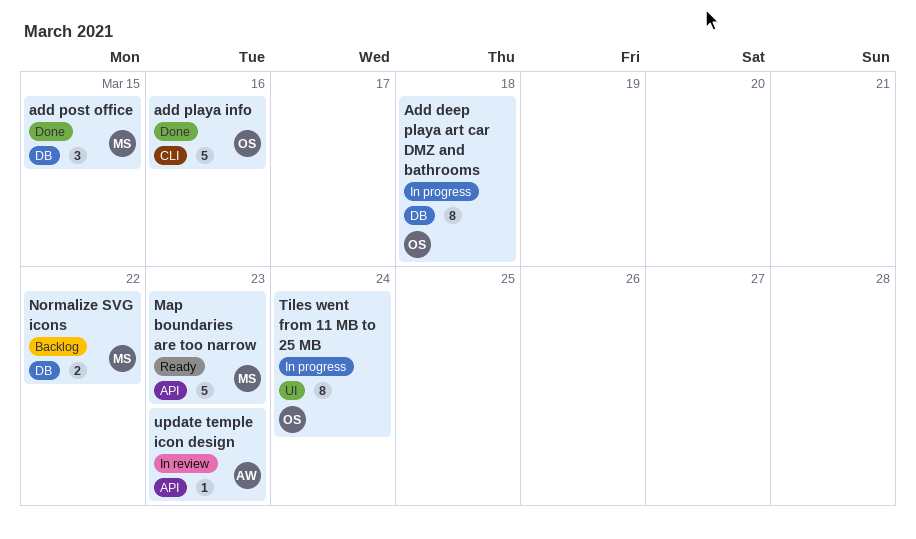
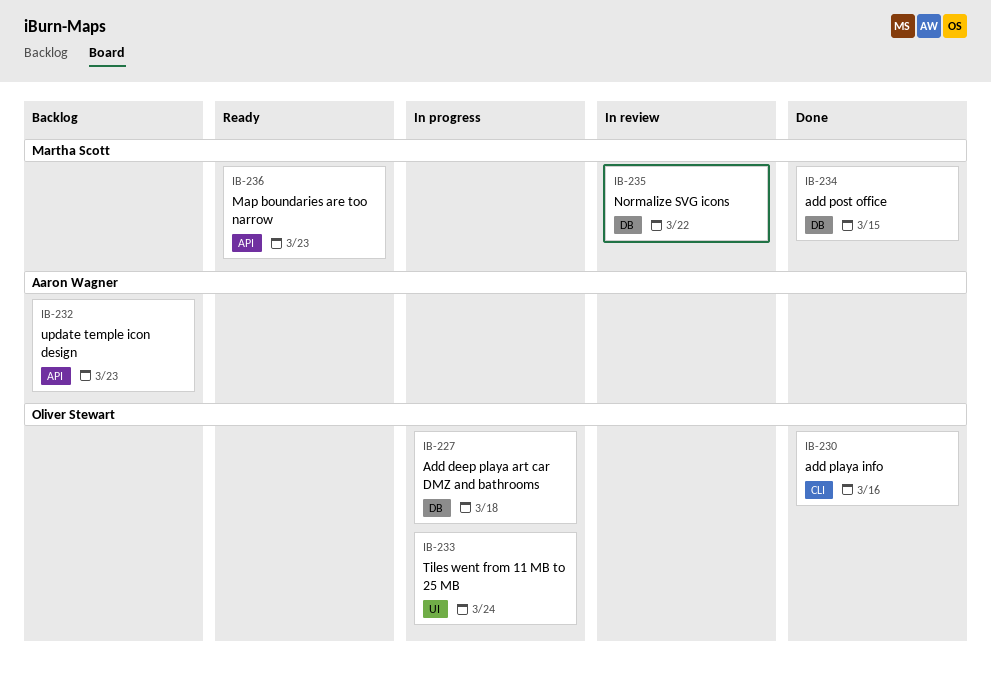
Normalize SVG icons, status: Backlog -> In review
update temple icon design, status: In review -> Backlog

